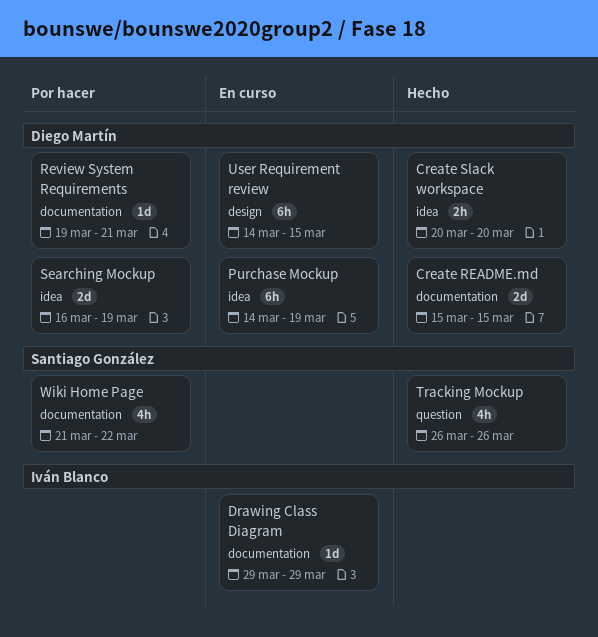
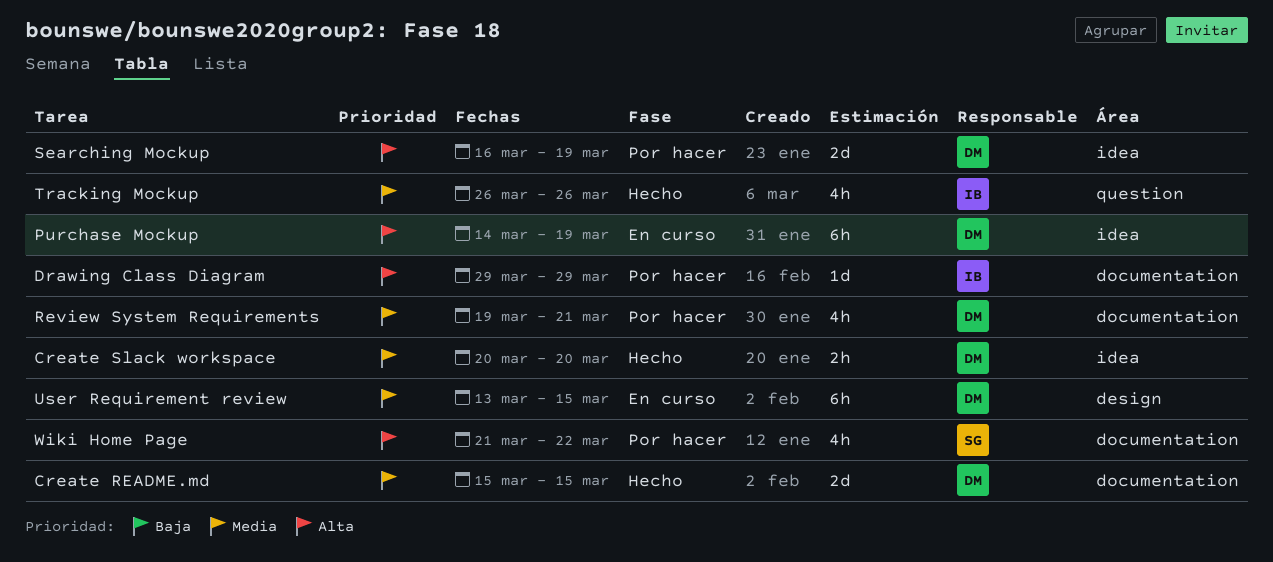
Drawing Class Diagram, status: En curso -> Por hacer
Review System Requirements, estimate: 1d -> 4h
Tracking Mockup, owner: Santiago González -> Iván Blanco
User Requirement review, start: Mar 14 -> Mar 13

